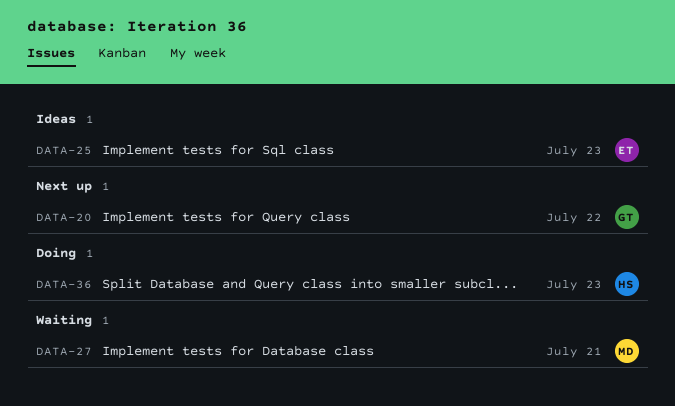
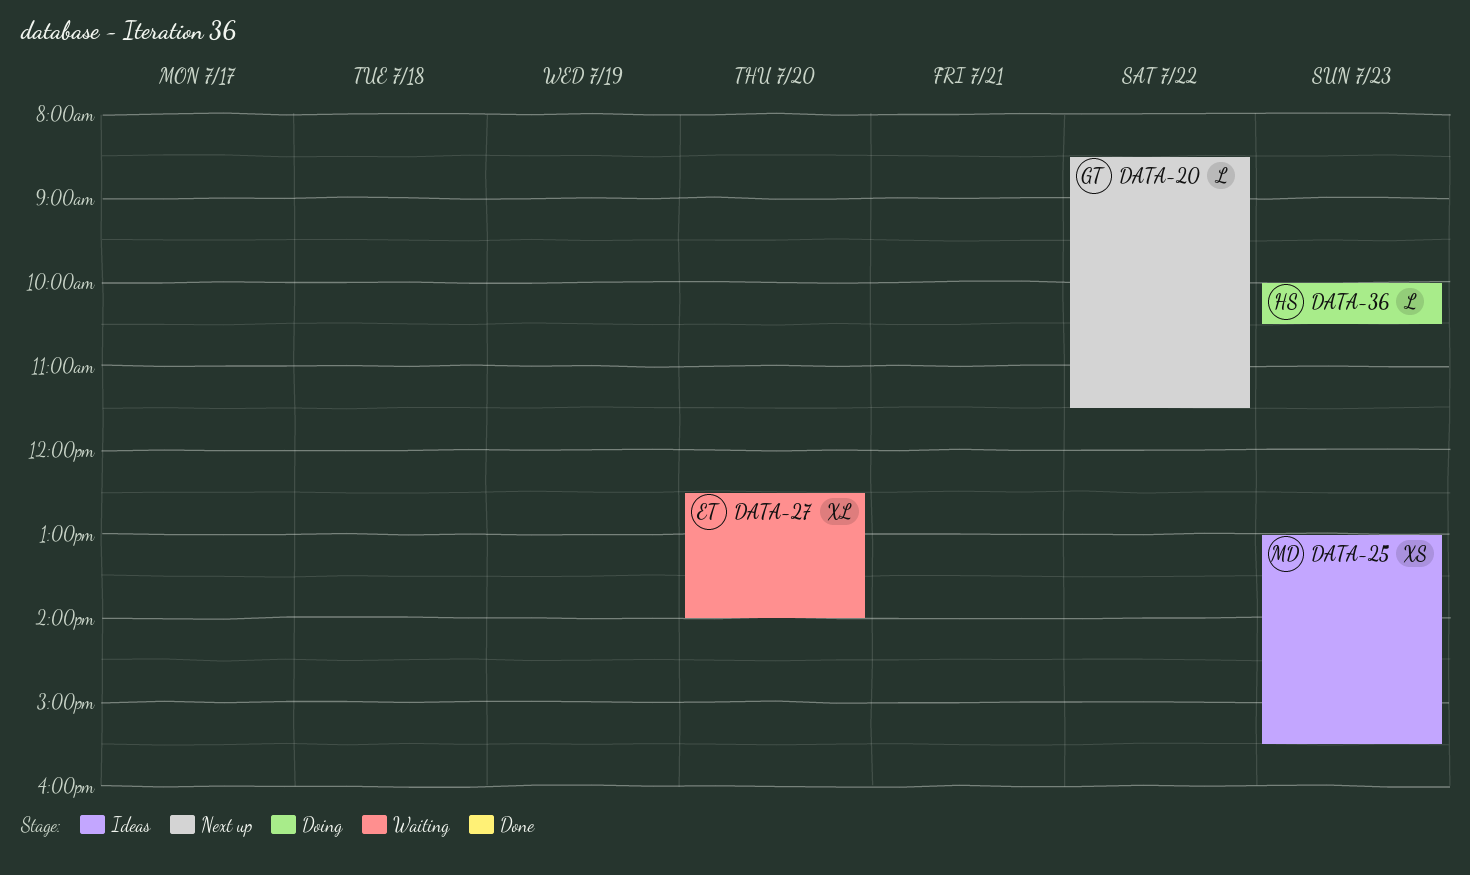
DATA-25, owner: ET -> MD
DATA-27, owner: MD -> ET
DATA-27, day: Jul 21 -> Jul 20

